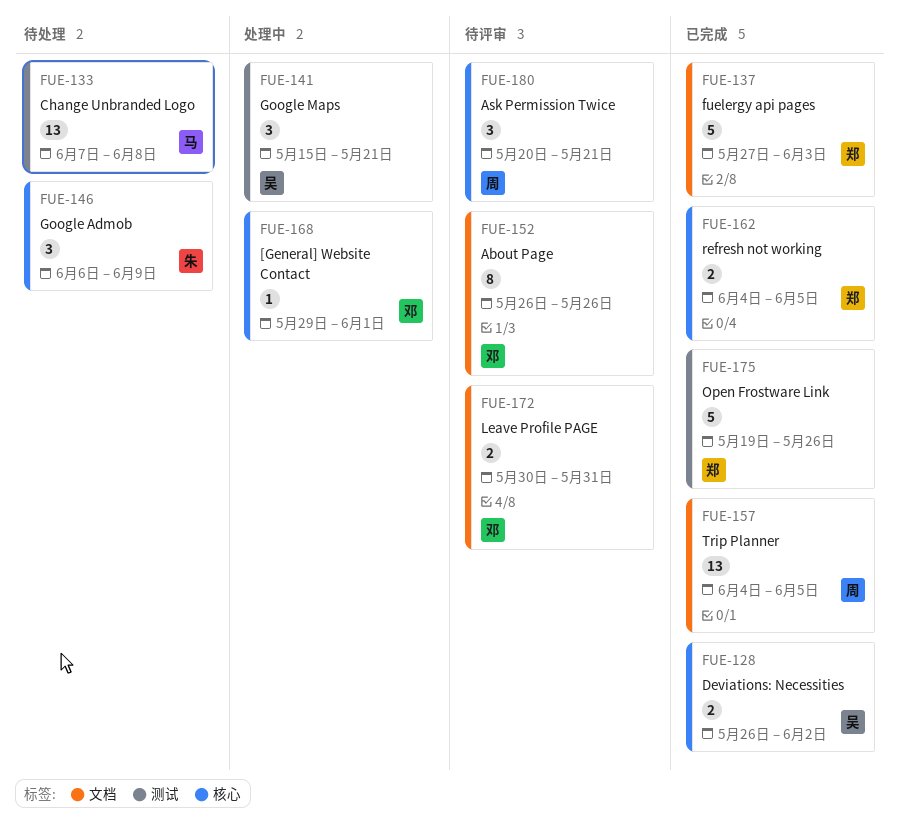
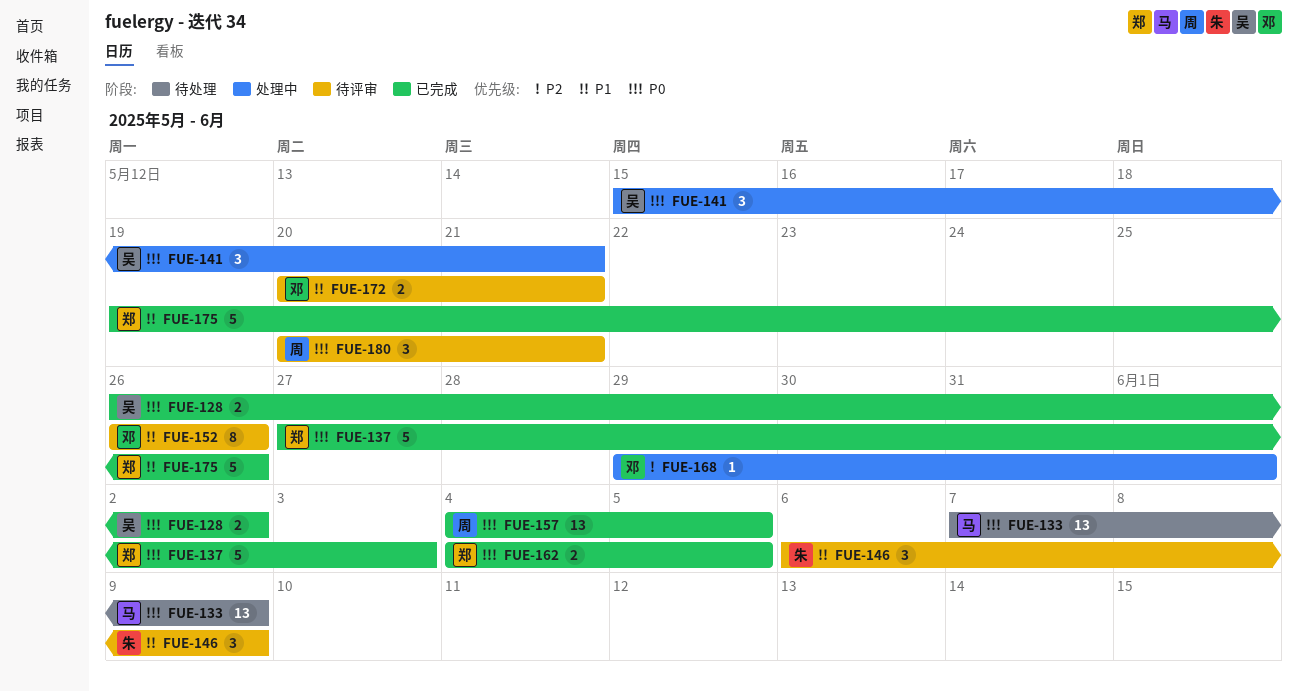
FUE-133, due: Jun 8 -> Jun 9
FUE-146, status: 待处理 -> 待评审
FUE-172, start: May 30 -> May 20
FUE-172, due: May 31 -> May 21

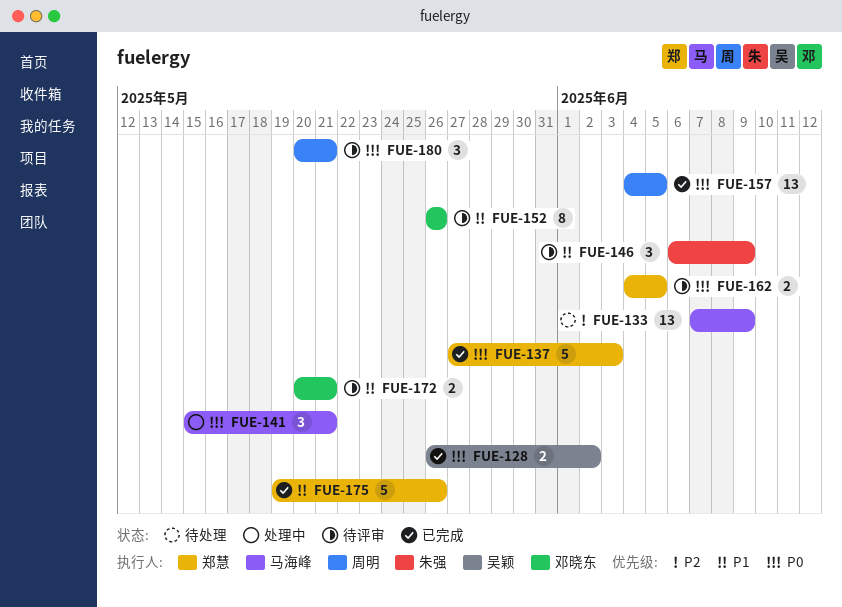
FUE-133, priority: P0 -> P2
FUE-141, owner: 吴颖 -> 马海峰
FUE-162, status: 已完成 -> 待评审
FUE-168: present -> none

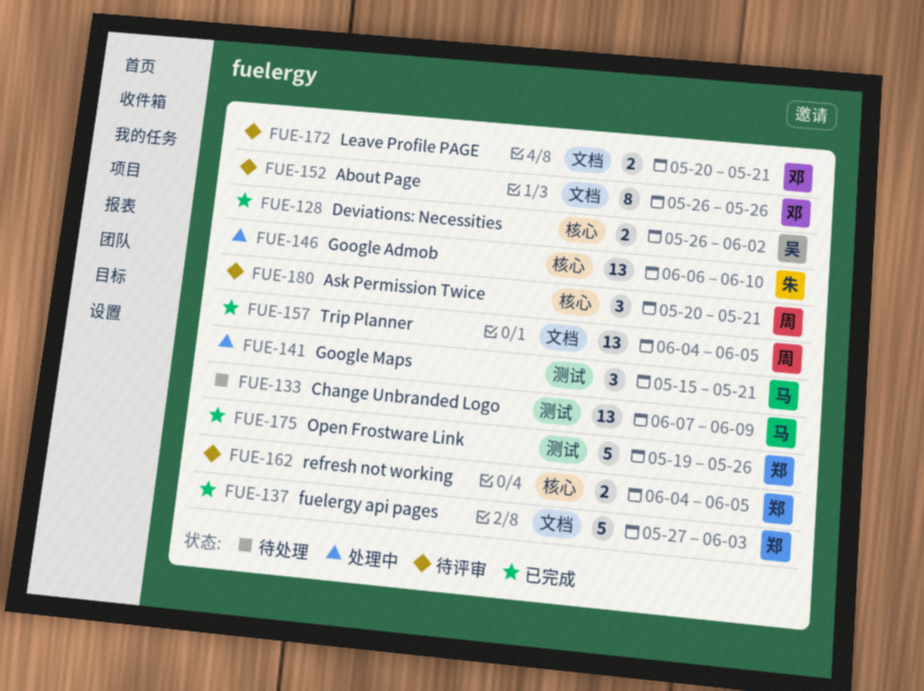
FUE-146, status: 待评审 -> 处理中
FUE-146, estimate: 3 -> 13
FUE-146, due: Jun 9 -> Jun 10

